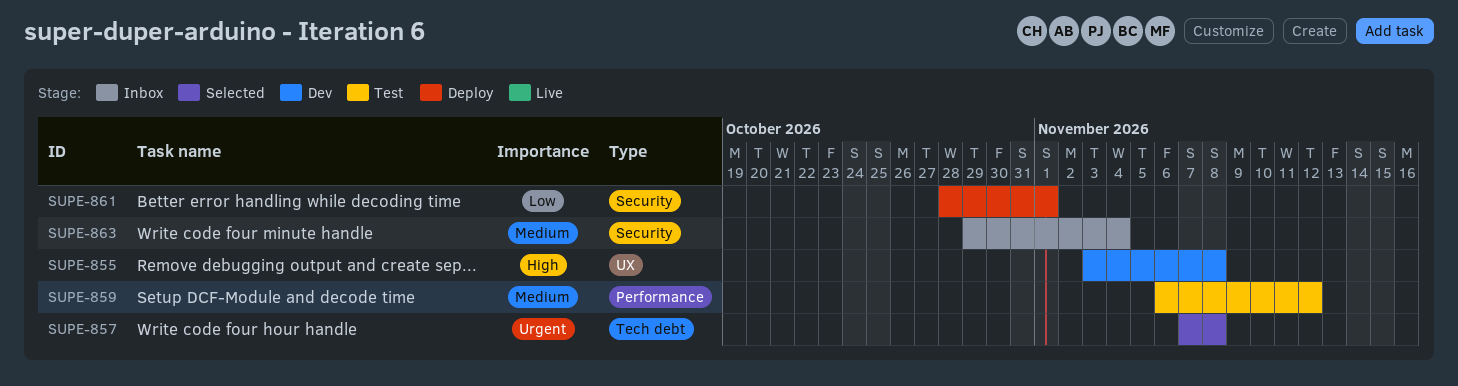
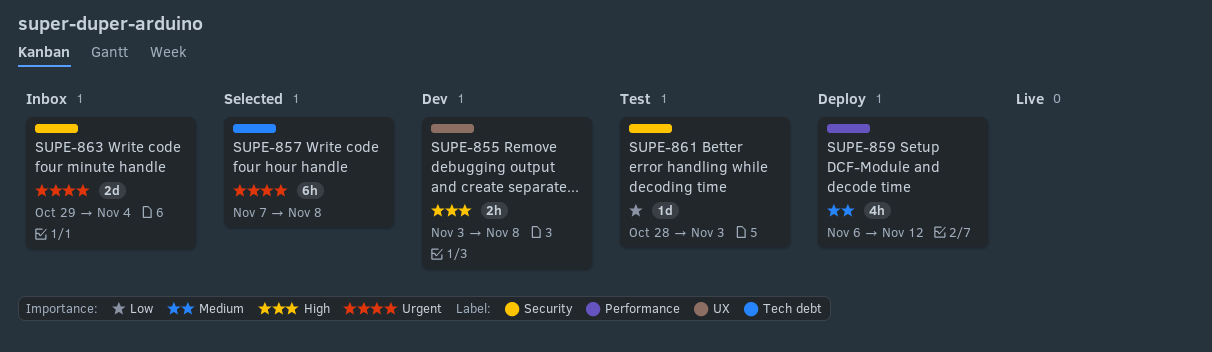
SUPE-859, status: Test -> Deploy
SUPE-861, status: Deploy -> Test
SUPE-861, due: Nov 1 -> Nov 3
SUPE-863, priority: Medium -> Urgent

